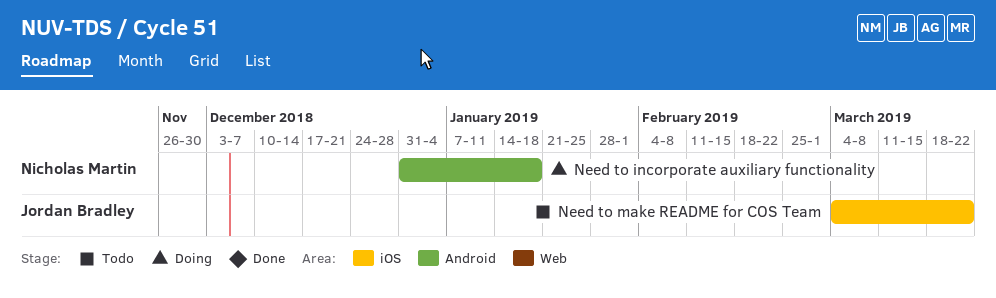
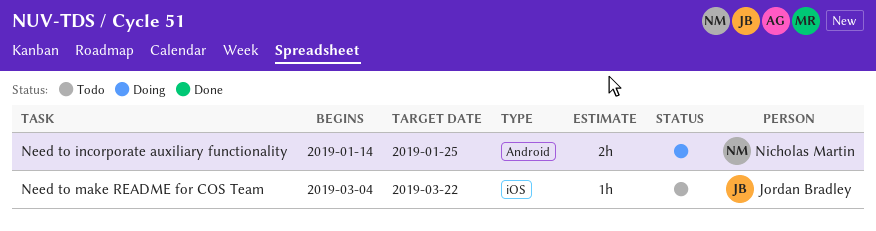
Need to incorporate auxiliary functionality, start: Dec 31 -> Jan 14
Need to incorporate auxiliary functionality, due: Jan 18 -> Jan 25

